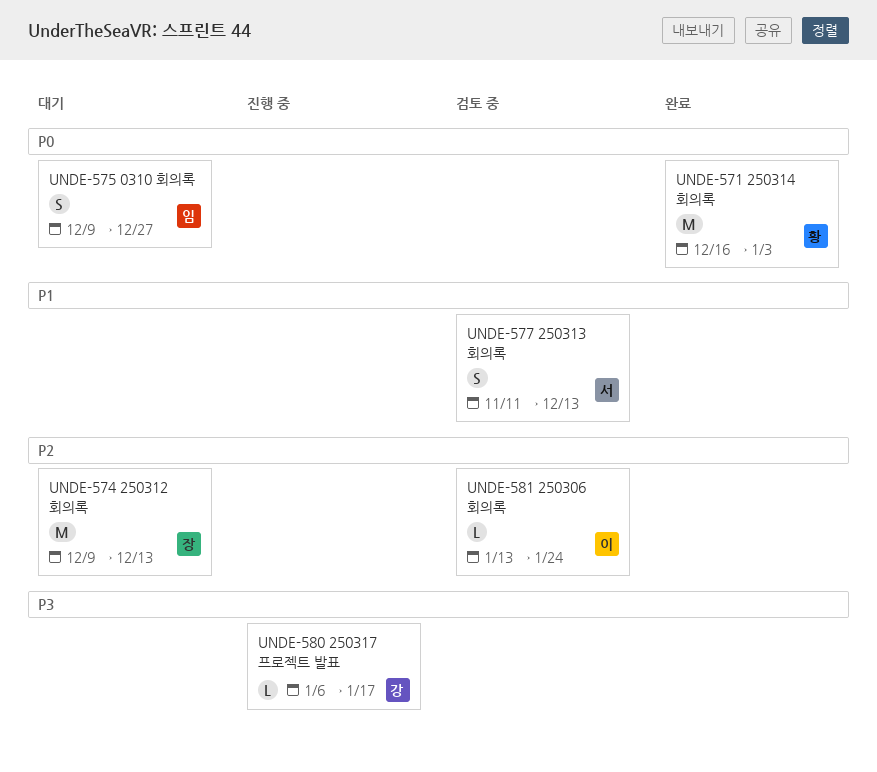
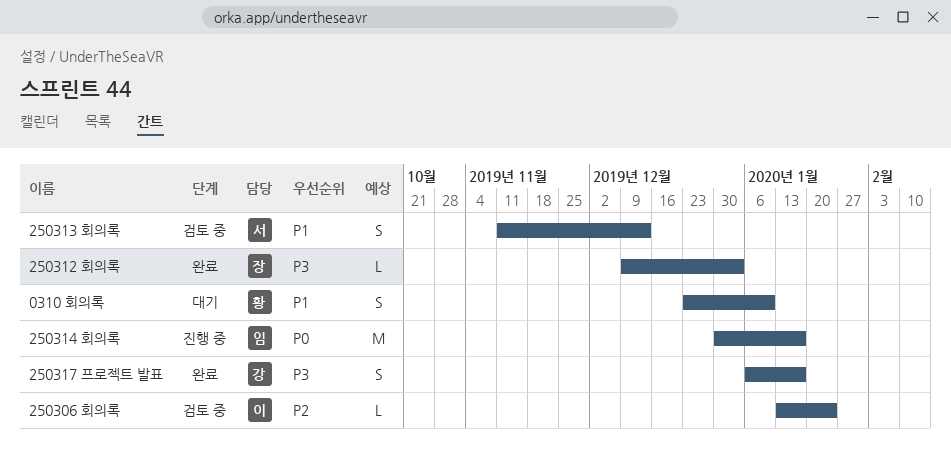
0310 회의록, owner: 임 -> 황
0310 회의록, priority: P0 -> P1
0310 회의록, start: Dec 9 -> Dec 23
0310 회의록, due: Dec 27 -> Jan 10
250312 회의록, status: 대기 -> 완료
250312 회의록, priority: P2 -> P3
250312 회의록, estimate: M -> L
250312 회의록, due: Dec 13 -> Jan 3
250314 회의록, status: 완료 -> 진행 중
250314 회의록, owner: 황 -> 임
250314 회의록, start: Dec 16 -> Dec 30
250314 회의록, due: Jan 3 -> Jan 17
250317 프로젝트 발표, status: 진행 중 -> 완료
250317 프로젝트 발표, estimate: L -> S

